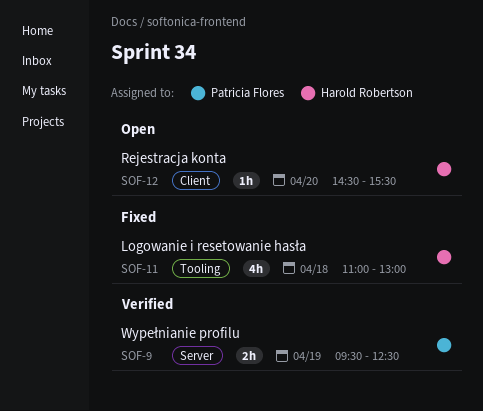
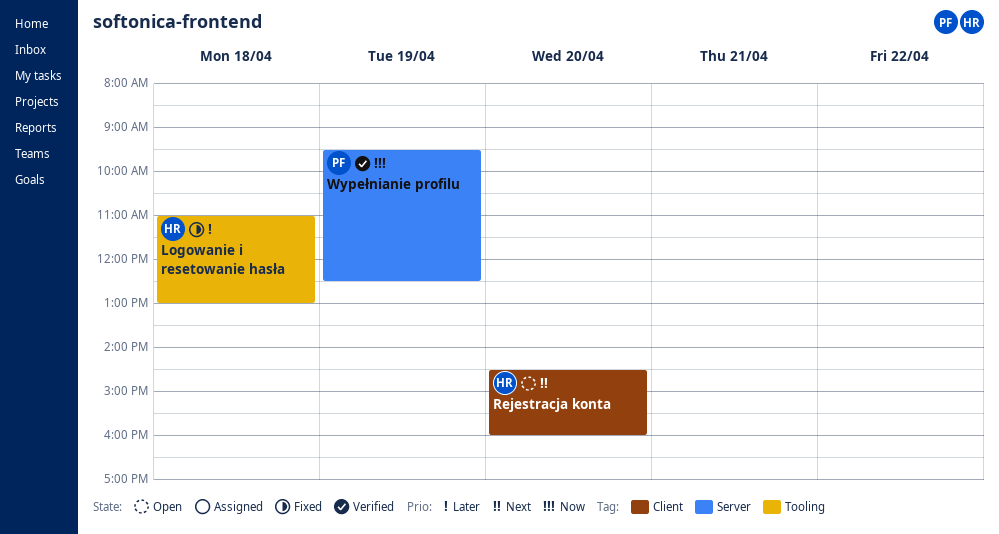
Rejestracja konta, ends: 15:30 -> 16:00

